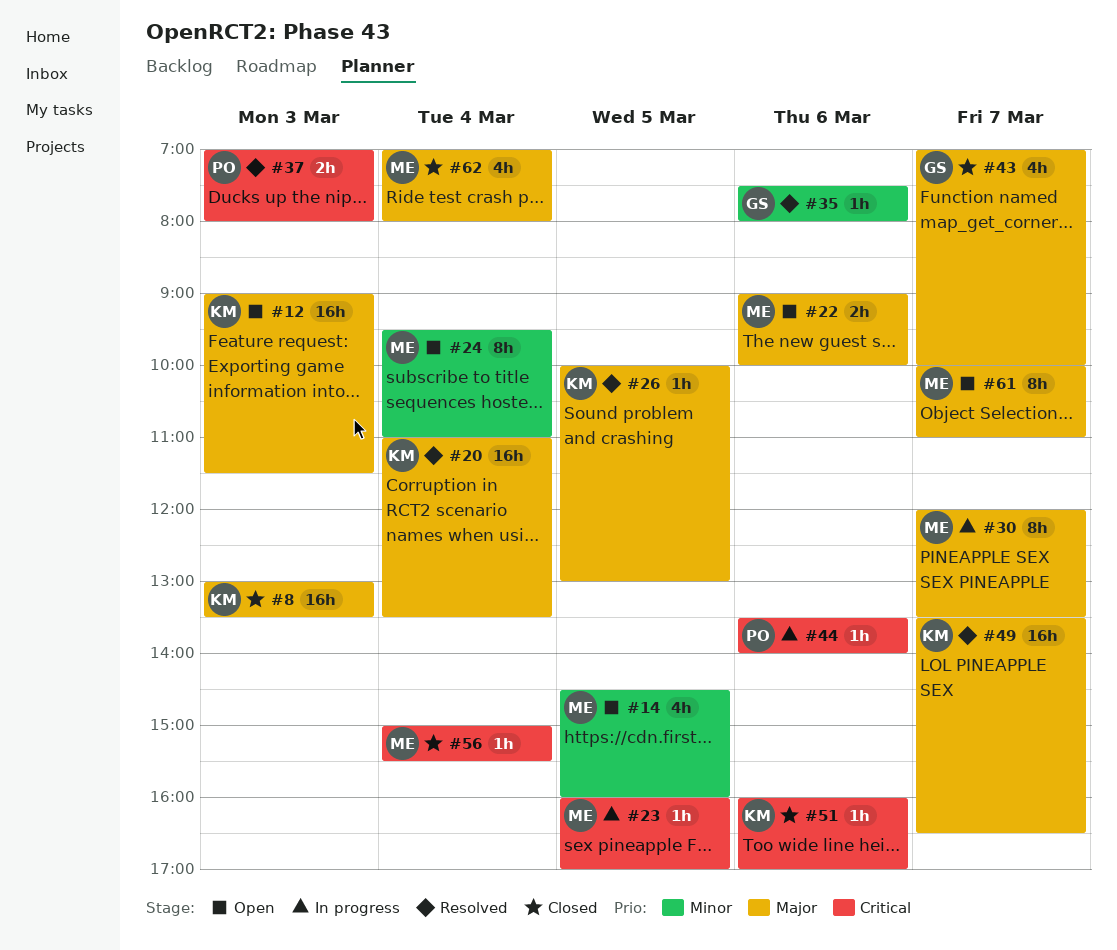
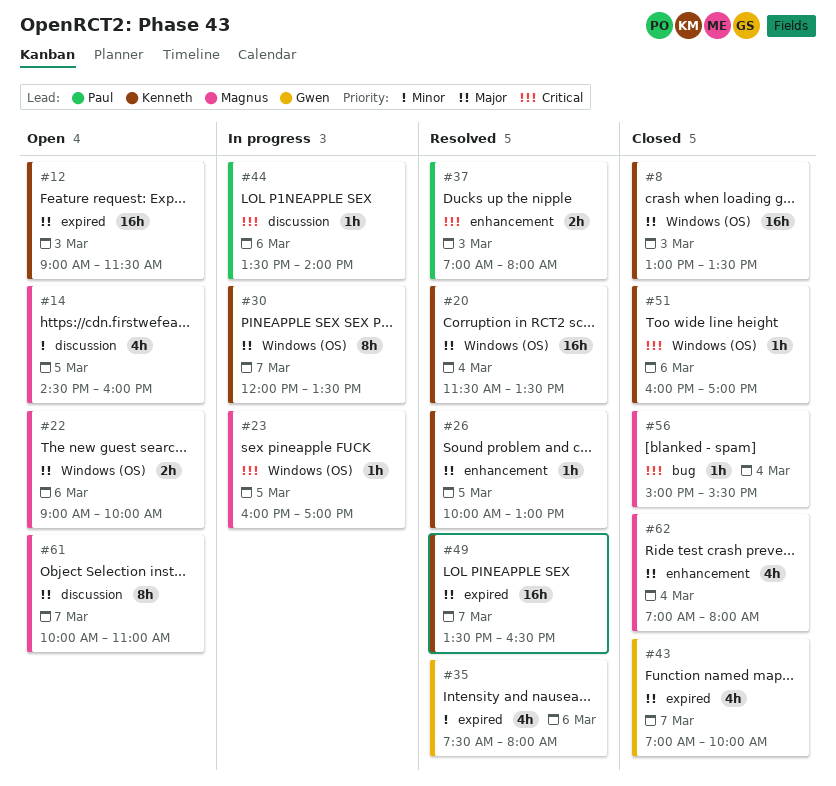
#20, begins: 11:00 -> 11:30
#24: present -> none
#30, owner: Magnus -> Kenneth
#35, estimate: 1h -> 4h

